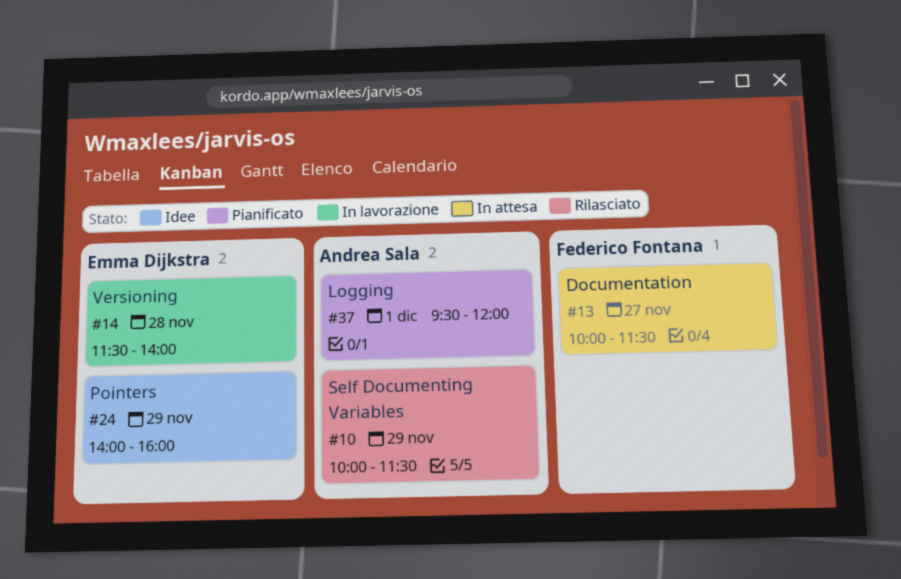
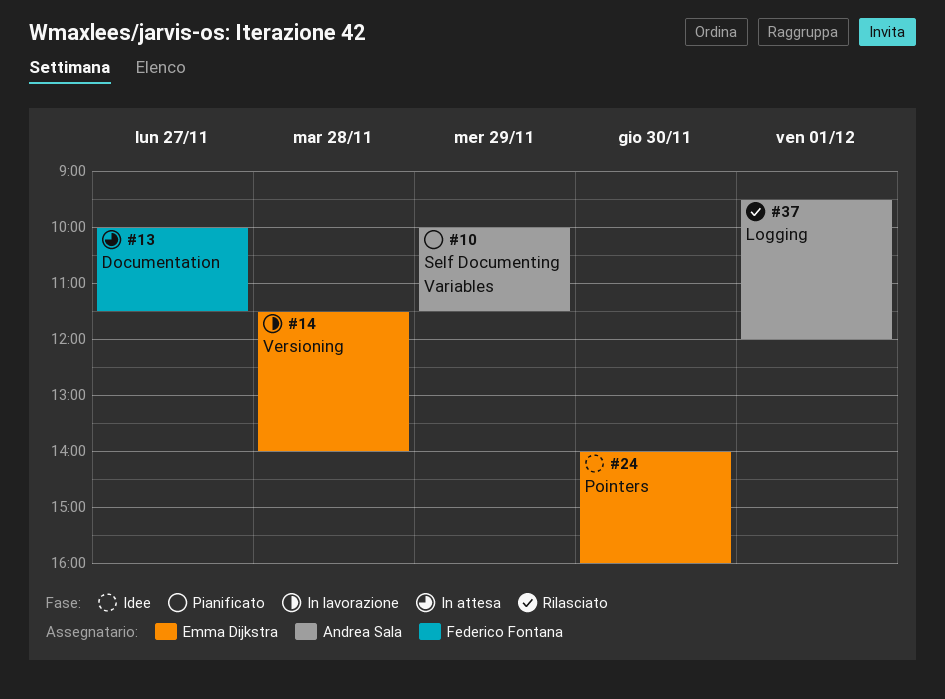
#10, status: Rilasciato -> Pianificato
#24, day: Nov 29 -> Nov 30
#37, status: Pianificato -> Rilasciato

